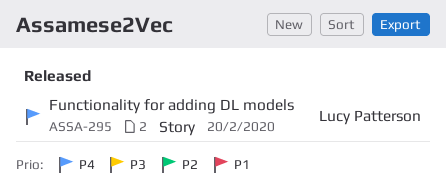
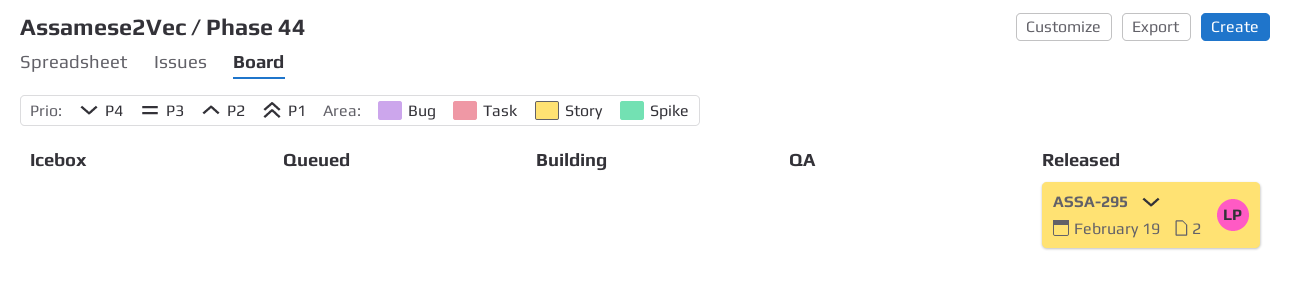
ASSA-295, due: Feb 20 -> Feb 19

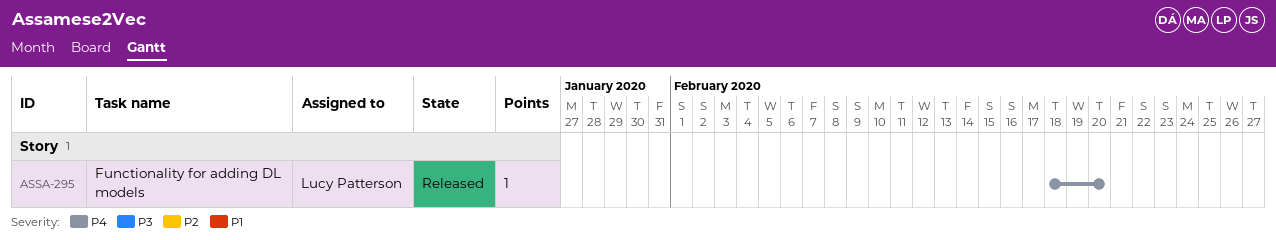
ASSA-295, due: Feb 19 -> Feb 20

